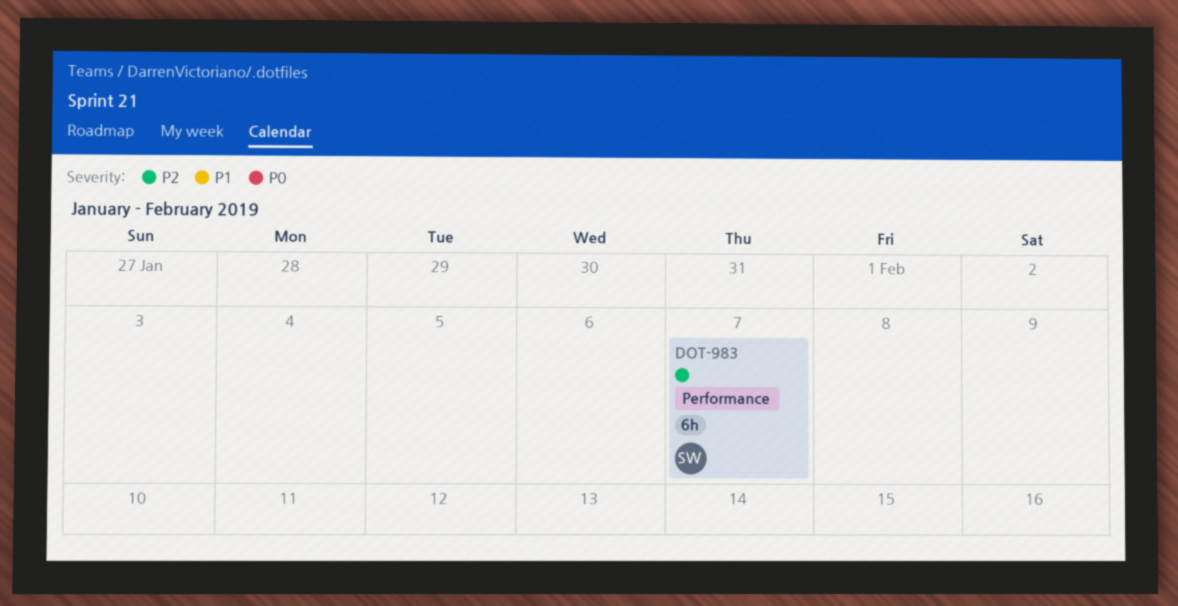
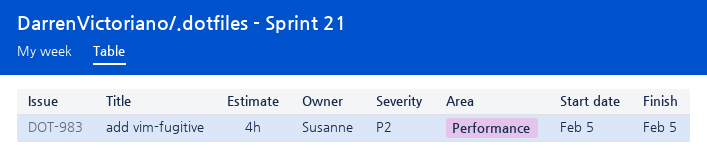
DOT-983, estimate: 6h -> 4h
DOT-983, due: Feb 7 -> Feb 5

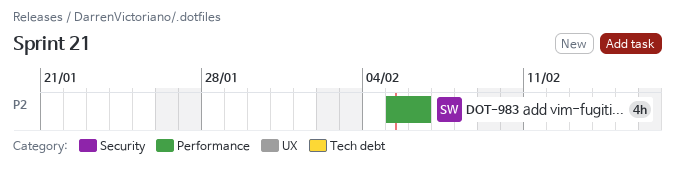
DOT-983, due: Feb 5 -> Feb 6

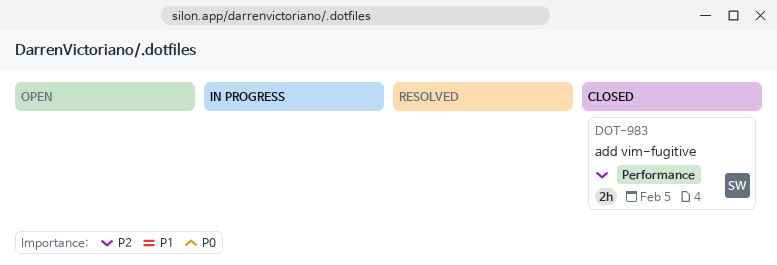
DOT-983, estimate: 4h -> 2h
DOT-983, due: Feb 6 -> Feb 5

